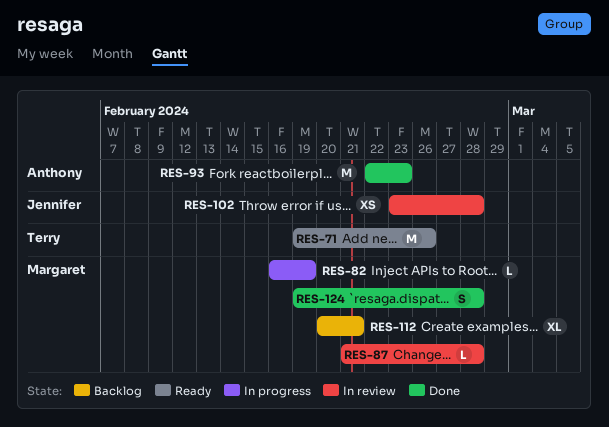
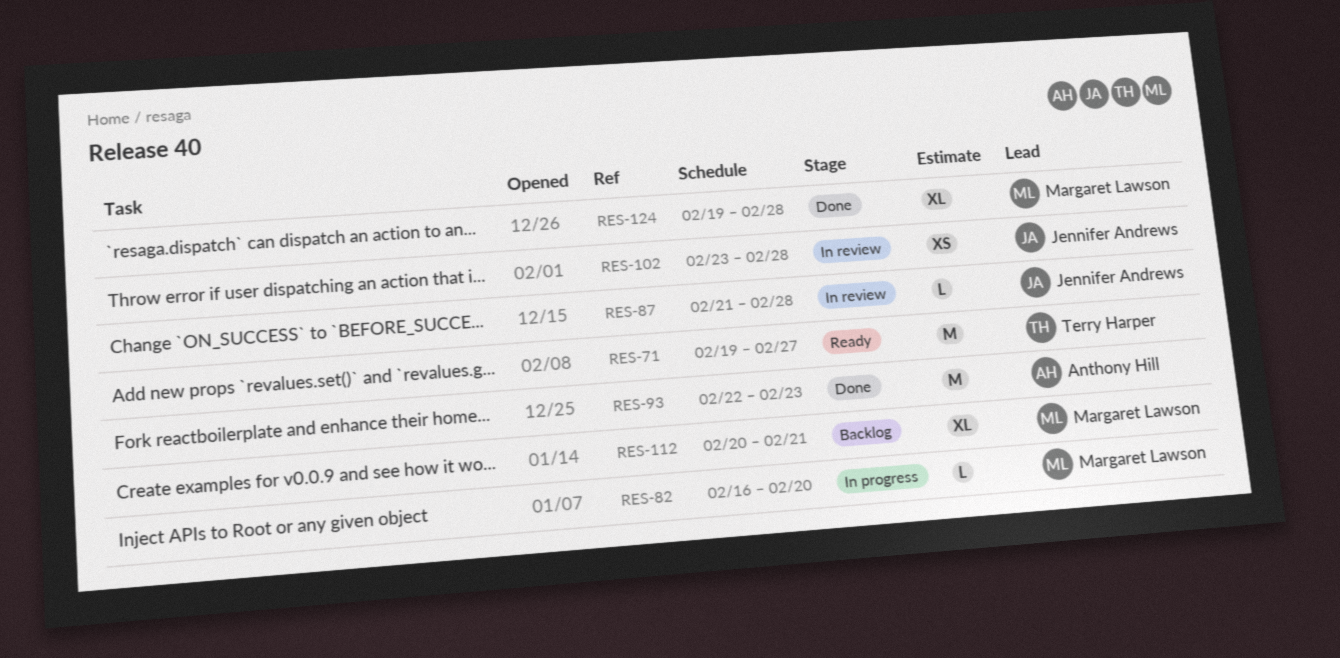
RES-71, due: Feb 26 -> Feb 27
RES-82, due: Feb 19 -> Feb 20
RES-87, owner: Margaret Lawson -> Jennifer Andrews
RES-124, estimate: S -> XL

